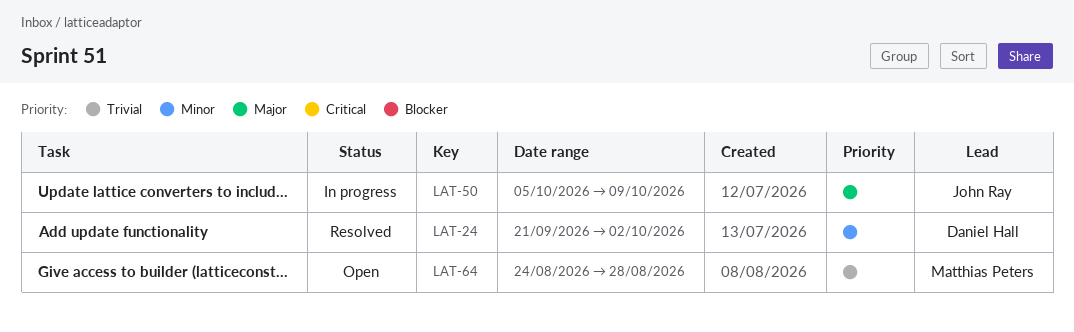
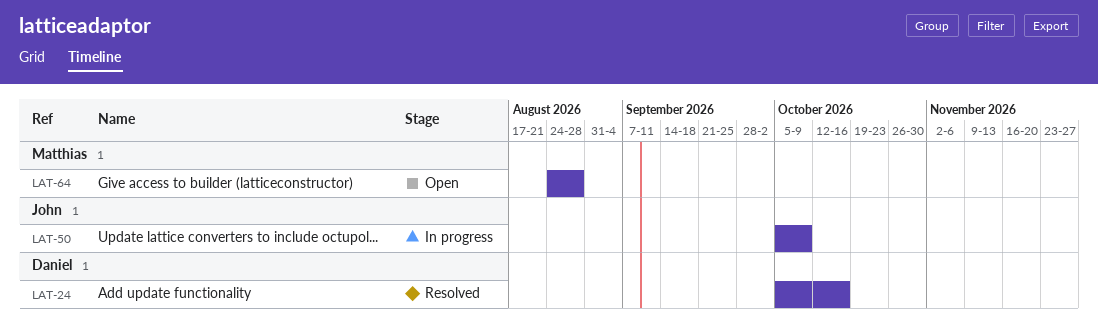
LAT-24, start: Sep 21 -> Oct 5
LAT-24, due: Oct 2 -> Oct 16

